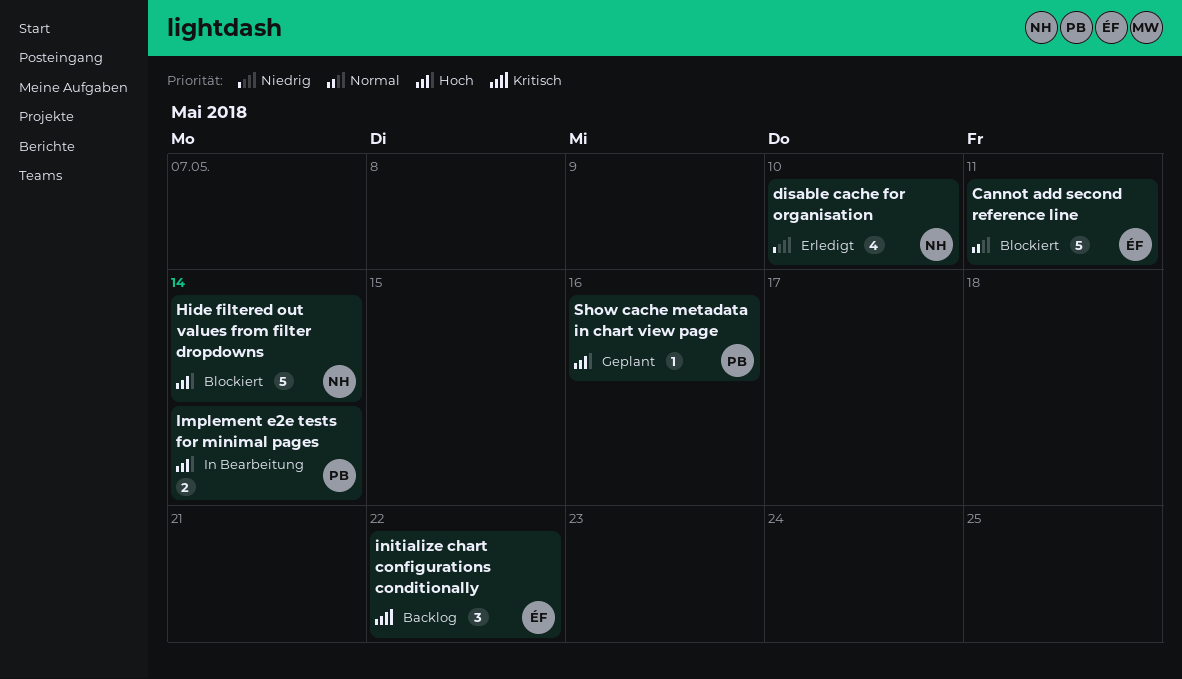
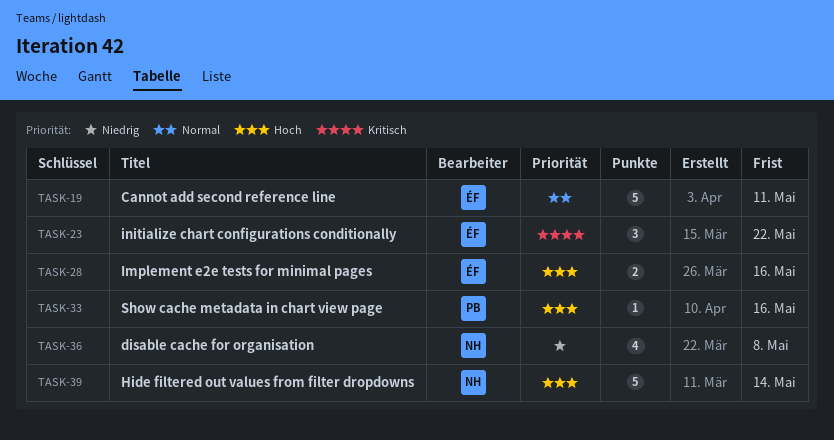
disable cache for organisation, due: May 10 -> May 8
Implement e2e tests for minimal pages, owner: PB -> ÉF
Implement e2e tests for minimal pages, due: May 14 -> May 16

